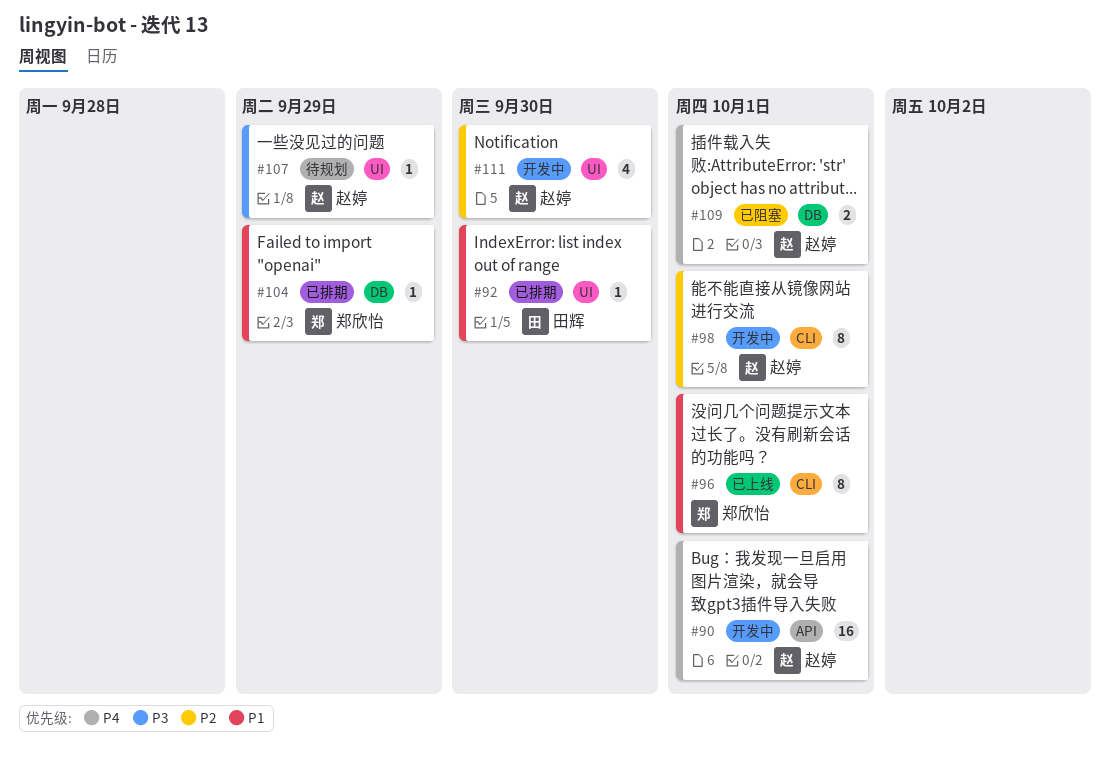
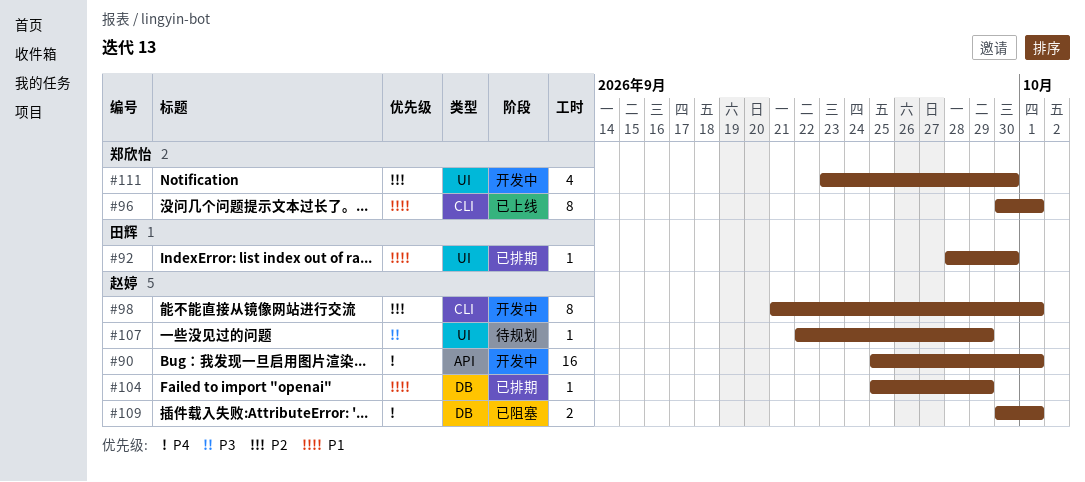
#104, owner: 郑欣怡 -> 赵婷
#111, owner: 赵婷 -> 郑欣怡

